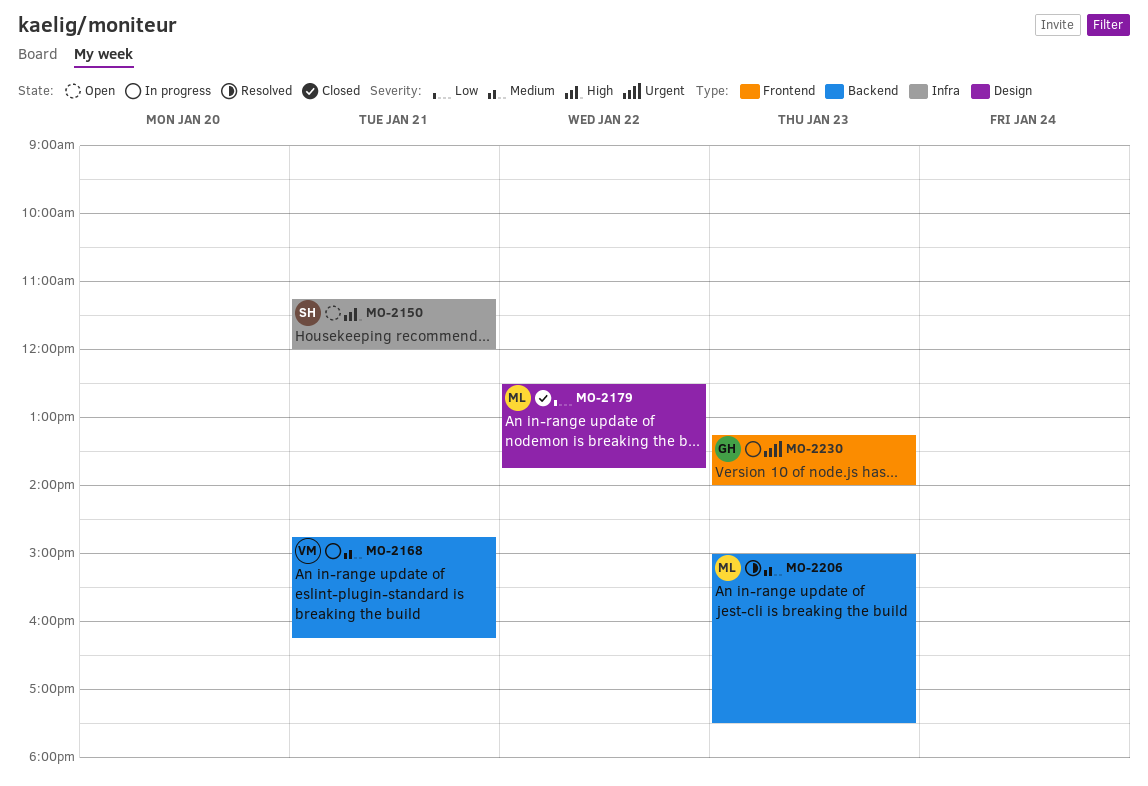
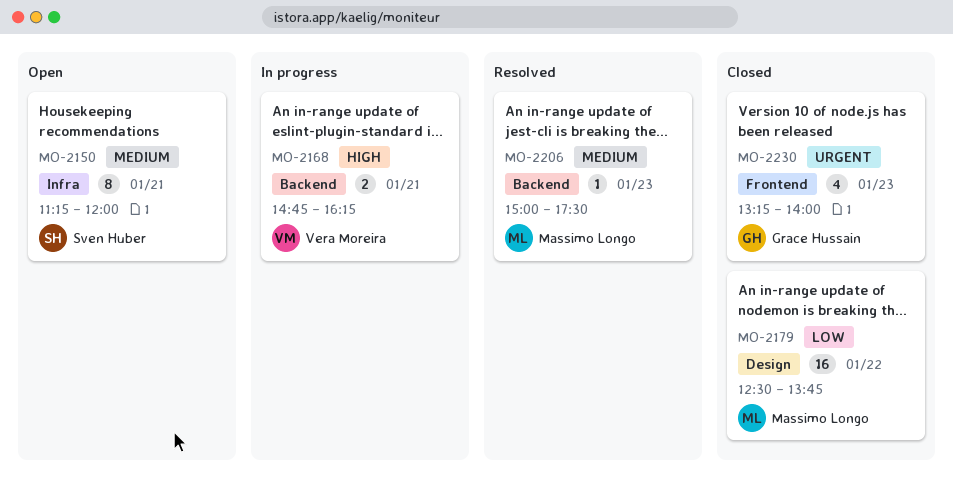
MO-2150, priority: High -> Medium
MO-2168, priority: Medium -> High
MO-2230, status: In progress -> Closed

